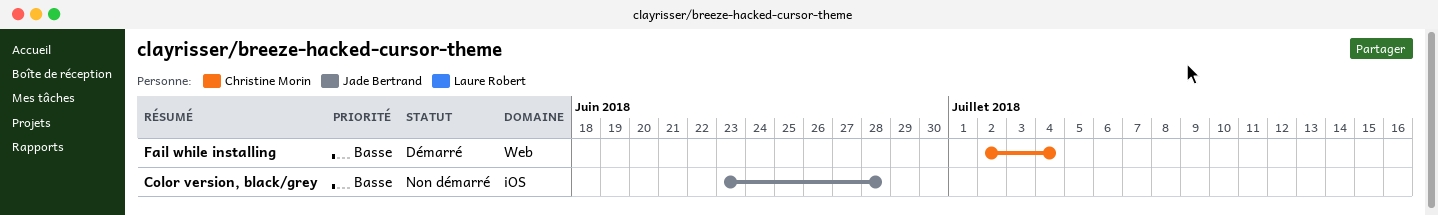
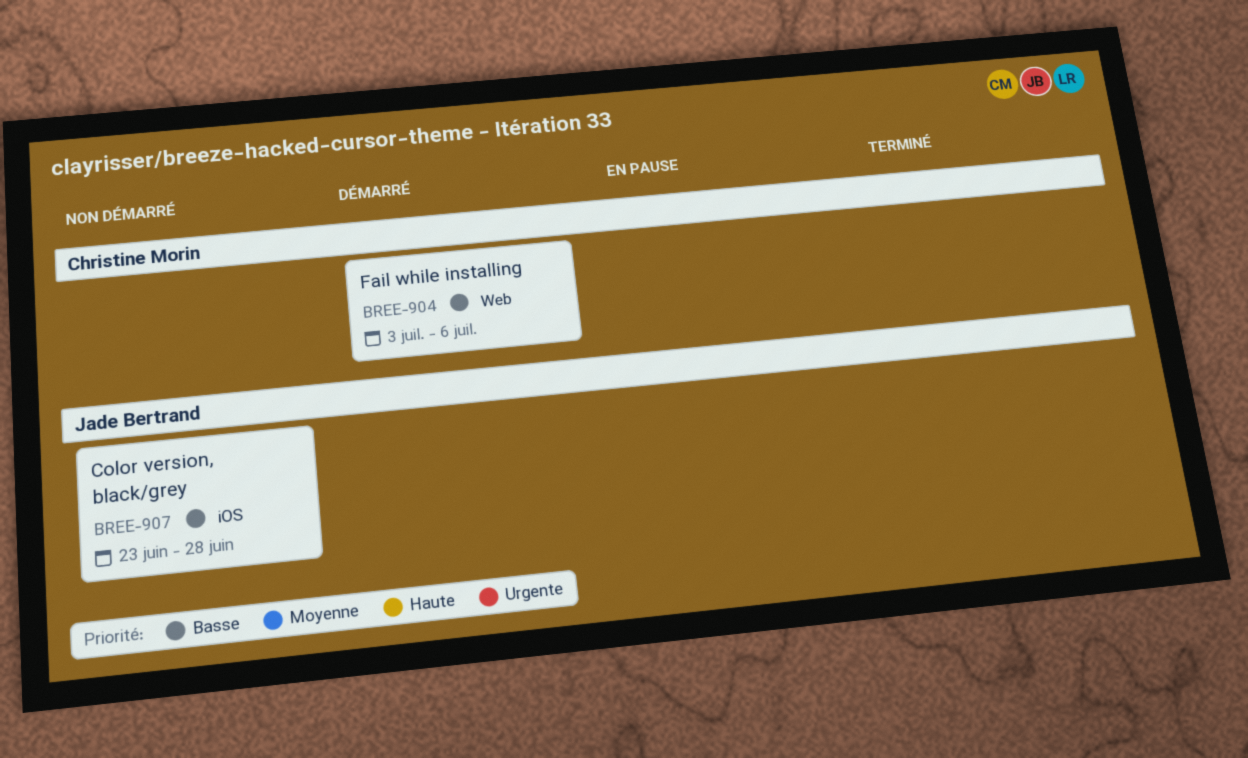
Fail while installing, start: Jul 2 -> Jul 3
Fail while installing, due: Jul 4 -> Jul 6

